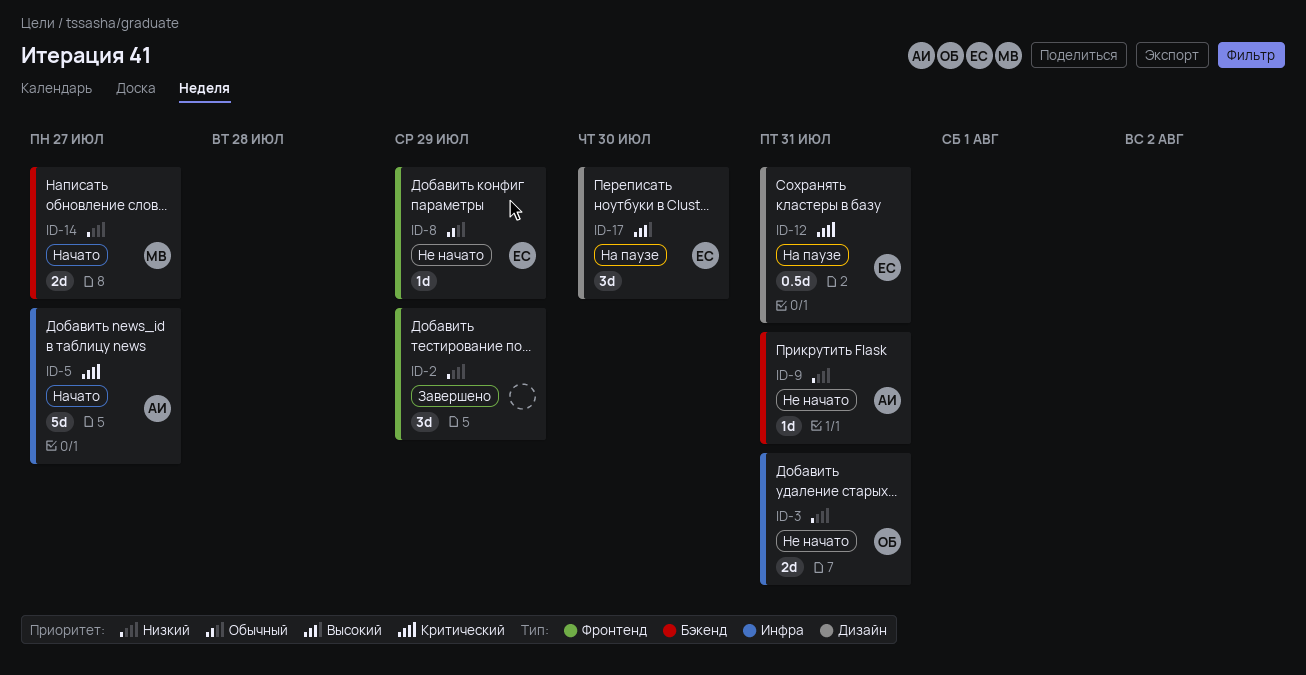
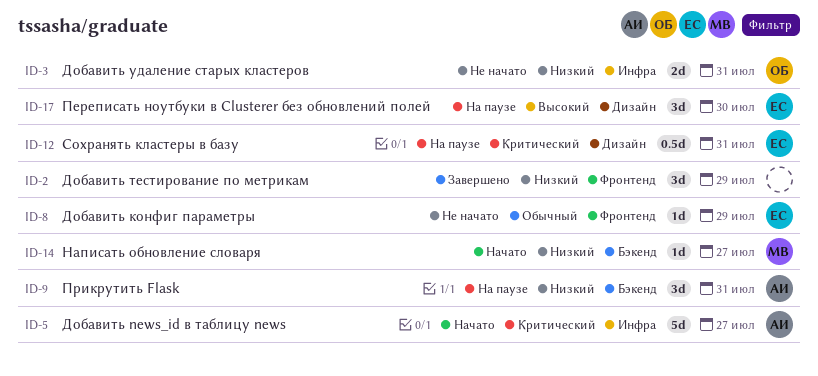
ID-9, status: Не начато -> На паузе
ID-9, estimate: 1d -> 3d
ID-14, estimate: 2d -> 1d

